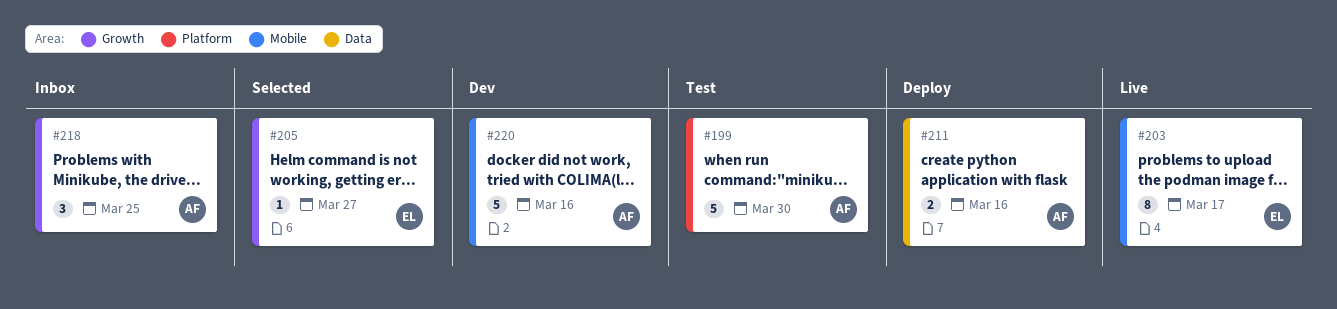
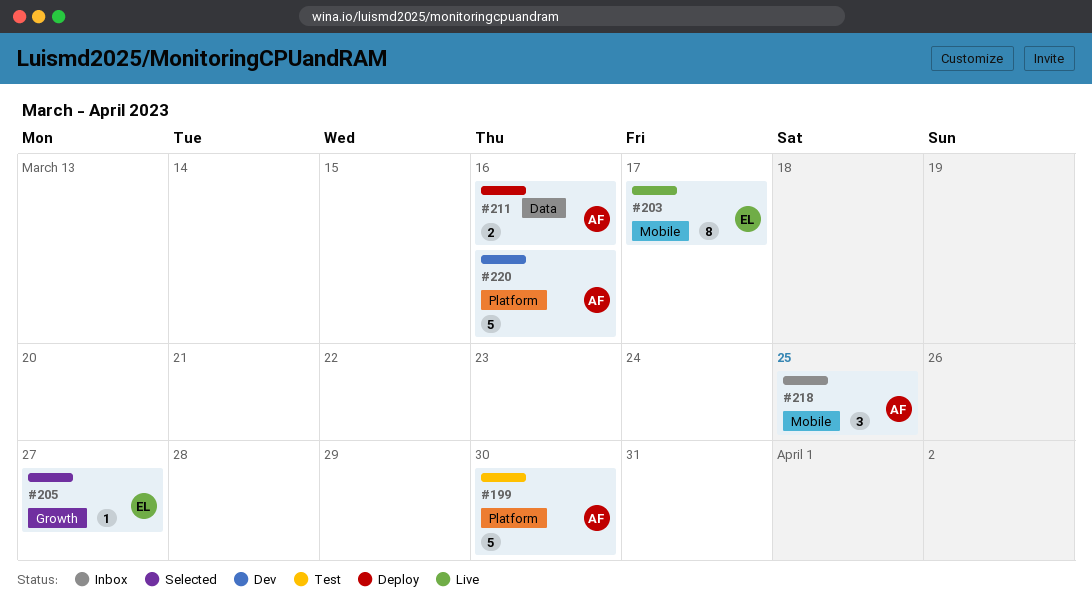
#218, label: Growth -> Mobile
#220, label: Mobile -> Platform

